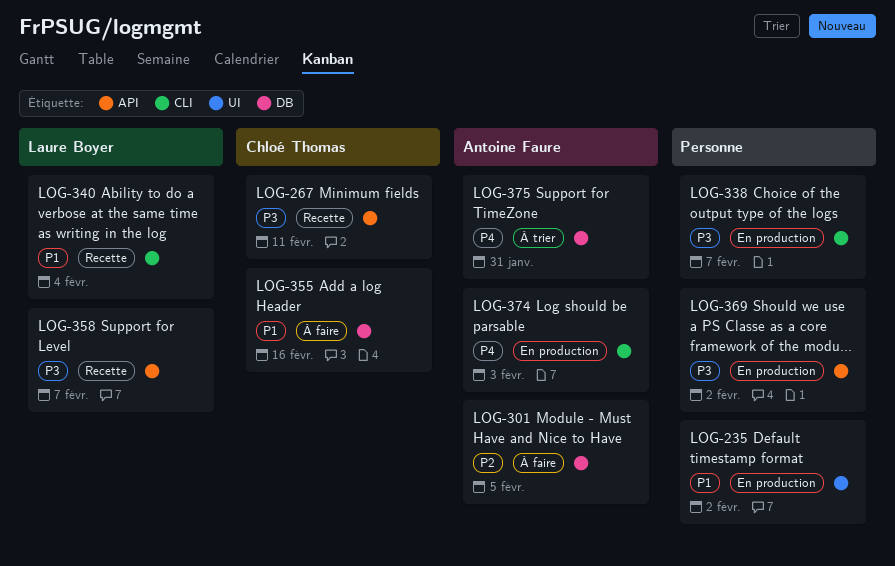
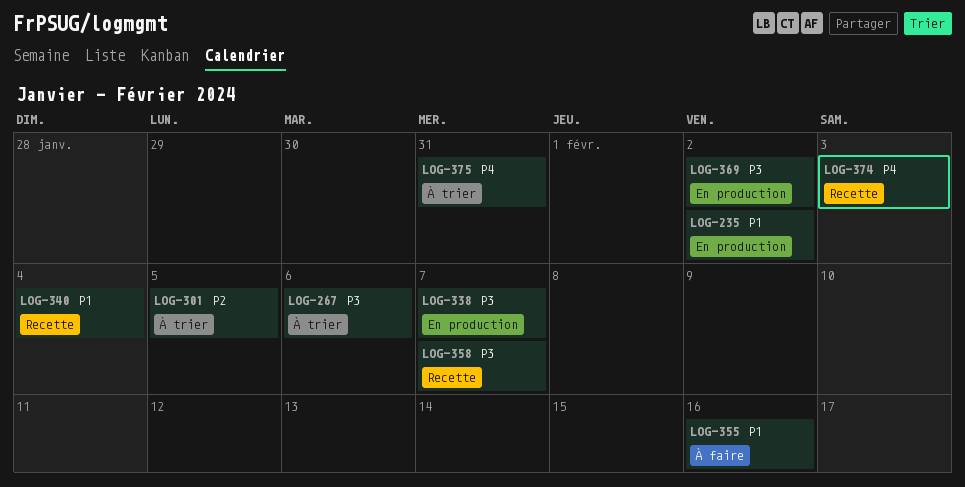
LOG-267, status: Recette -> À trier
LOG-267, due: Feb 11 -> Feb 6
LOG-301, status: À faire -> À trier
LOG-374, status: En production -> Recette

